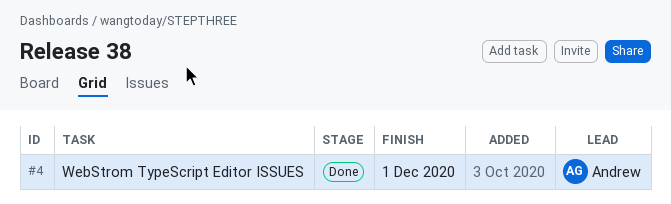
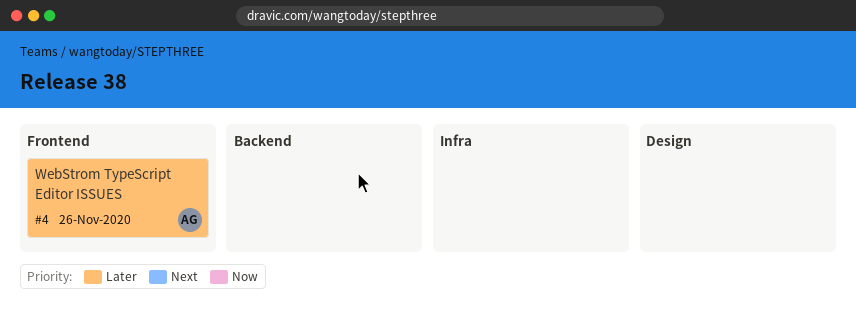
#4, due: Dec 1 -> Nov 26

